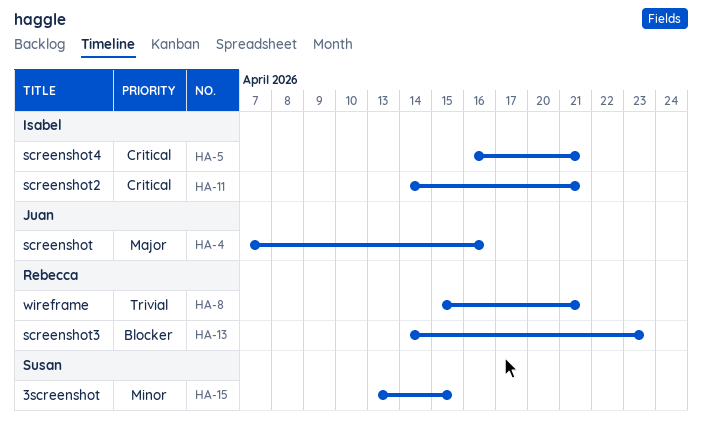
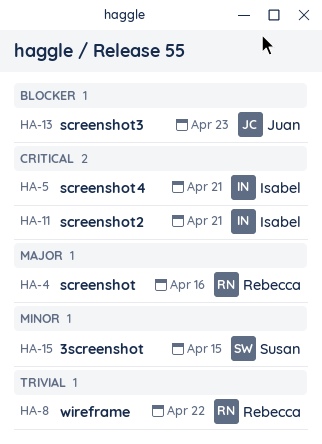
HA-4, owner: Juan -> Rebecca
HA-8, due: Apr 21 -> Apr 22
HA-13, owner: Rebecca -> Juan

